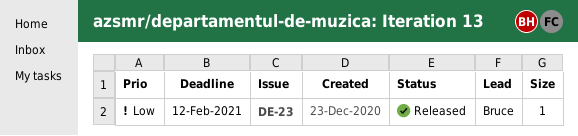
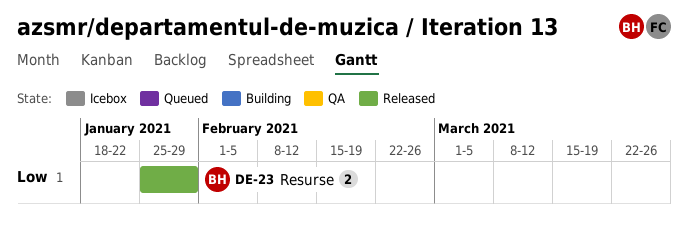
DE-23, estimate: 1 -> 2
DE-23, due: Feb 12 -> Jan 29

